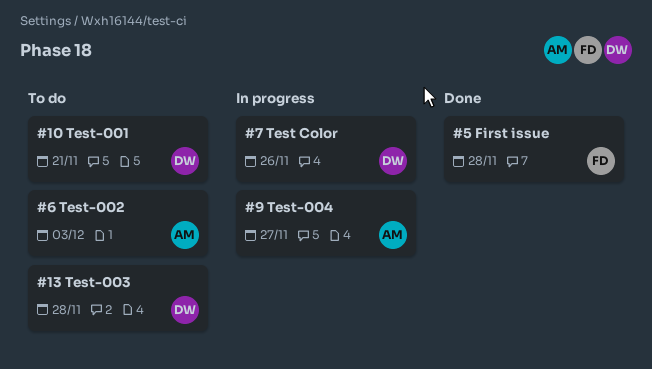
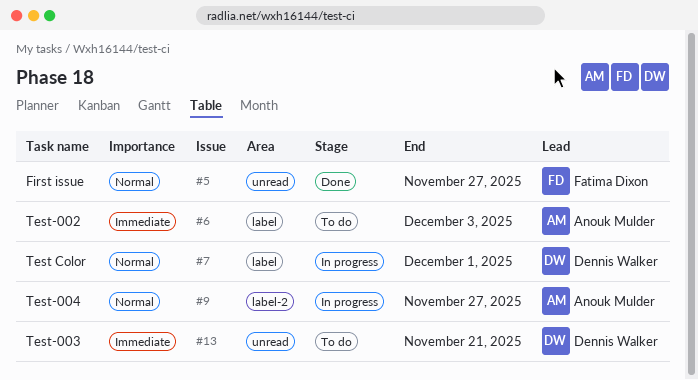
#5, due: Nov 28 -> Nov 27
#7, due: Nov 26 -> Dec 1
#10: present -> none
#13, due: Nov 28 -> Nov 21

